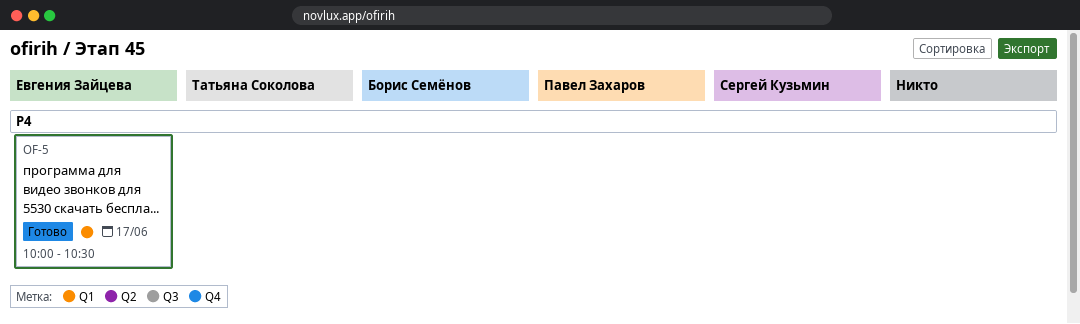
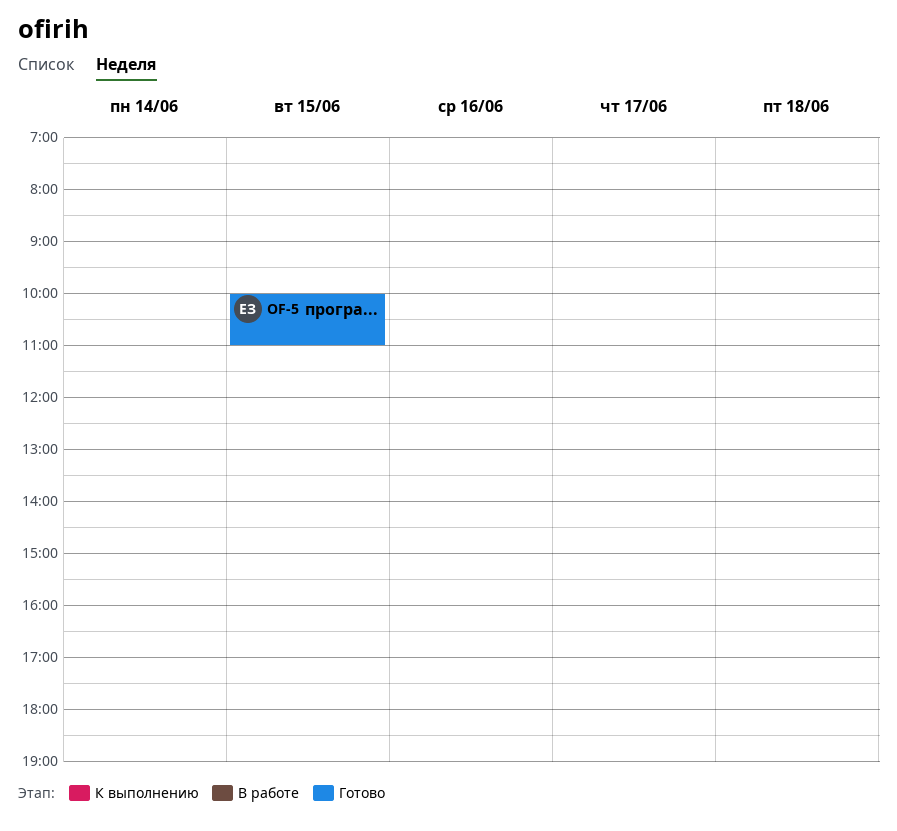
OF-5, day: Jun 17 -> Jun 15
OF-5, ends: 10:30 -> 11:00

